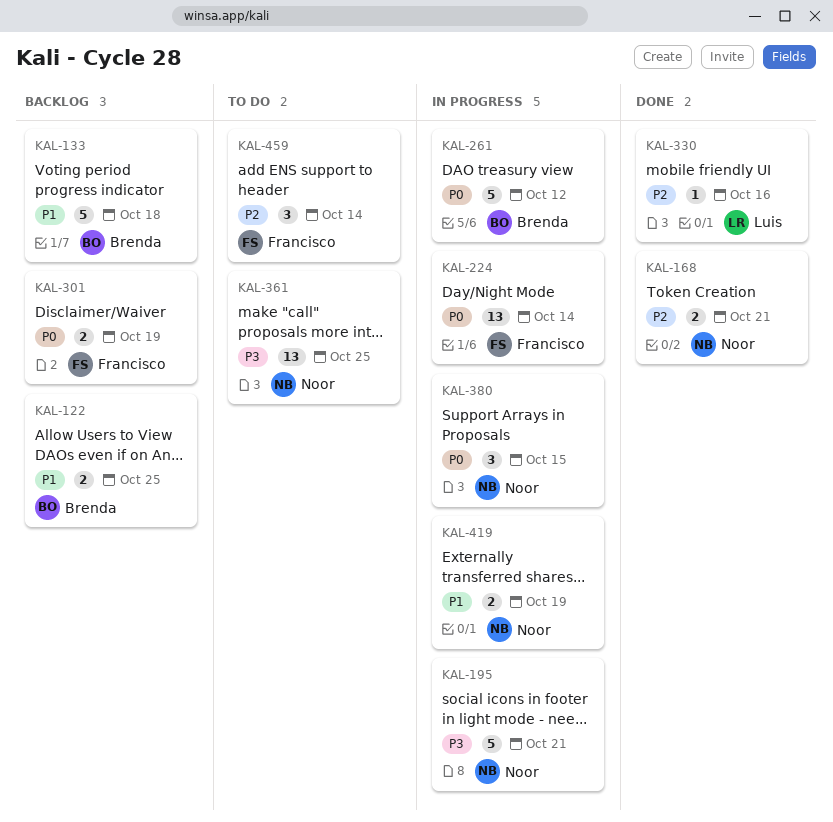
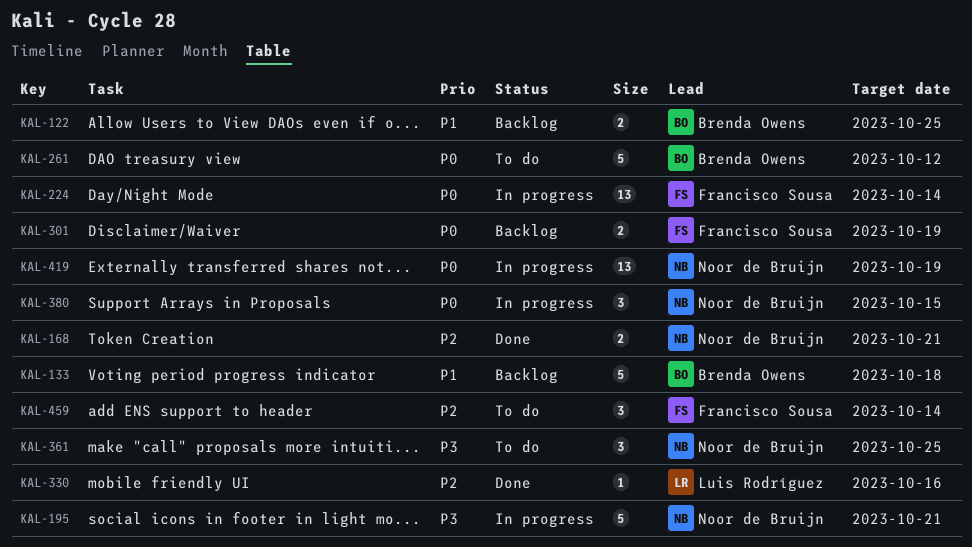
KAL-261, status: In progress -> To do
KAL-361, estimate: 13 -> 3
KAL-419, priority: P1 -> P0
KAL-419, estimate: 2 -> 13

